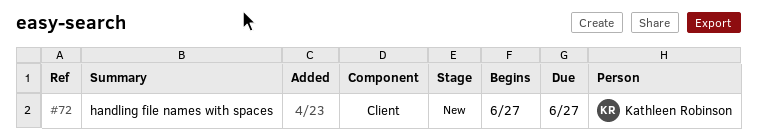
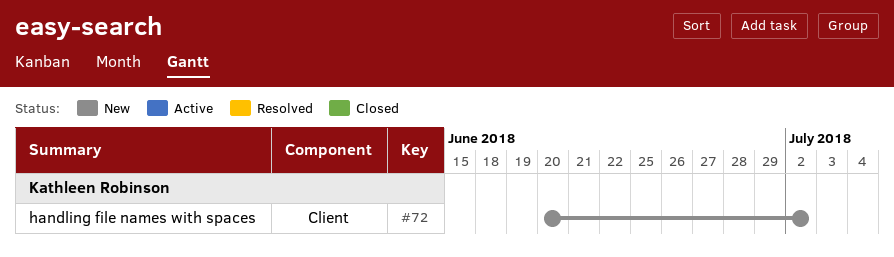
#72, start: Jun 27 -> Jun 20
#72, due: Jun 27 -> Jul 2

